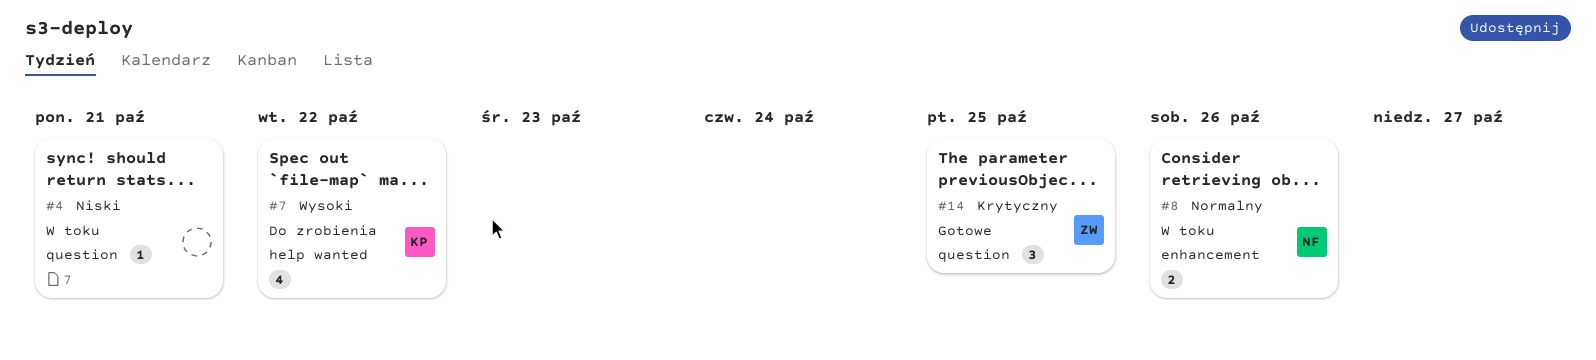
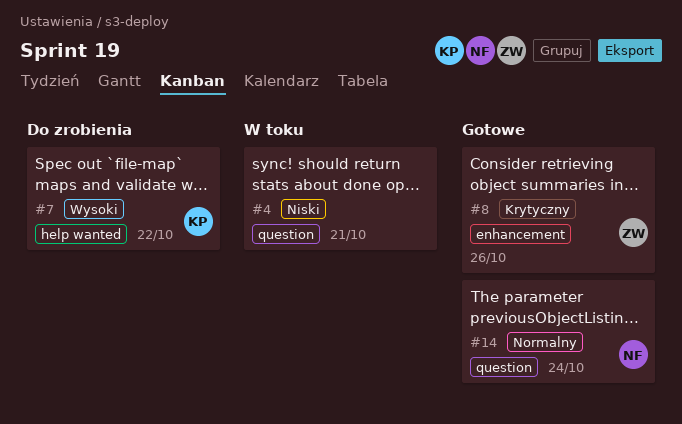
#8, status: W toku -> Gotowe
#8, owner: NF -> ZW
#8, priority: Normalny -> Krytyczny
#14, owner: ZW -> NF
#14, priority: Krytyczny -> Normalny
#14, due: Oct 25 -> Oct 24

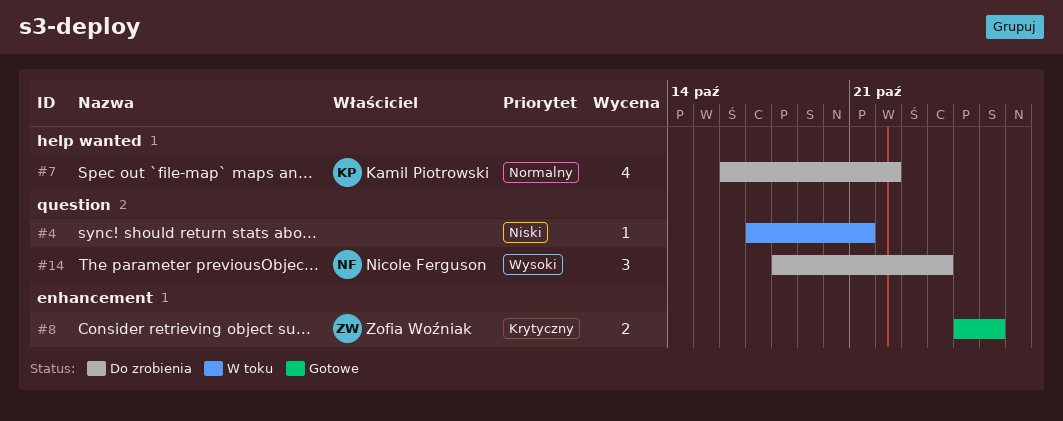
#7, priority: Wysoki -> Normalny
#14, status: Gotowe -> Do zrobienia
#14, priority: Normalny -> Wysoki

